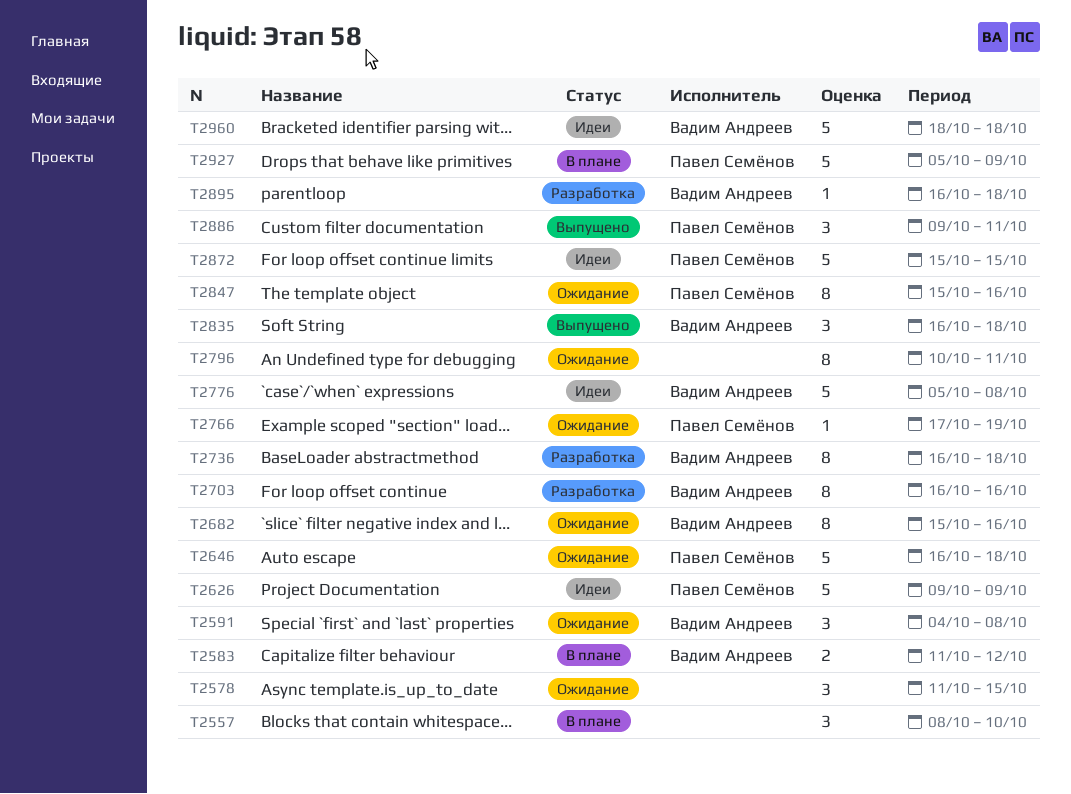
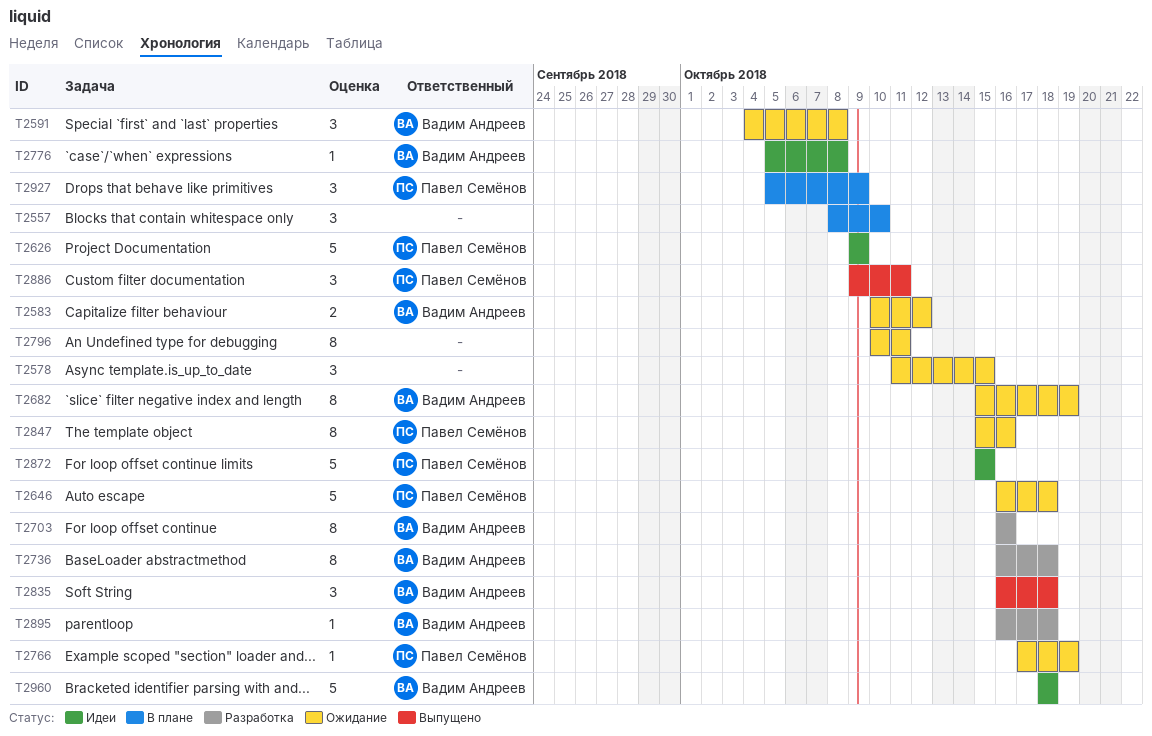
T2583, status: В плане -> Ожидание
T2583, start: Oct 11 -> Oct 10
T2682, due: Oct 16 -> Oct 19
T2776, estimate: 5 -> 1
T2927, estimate: 5 -> 3

